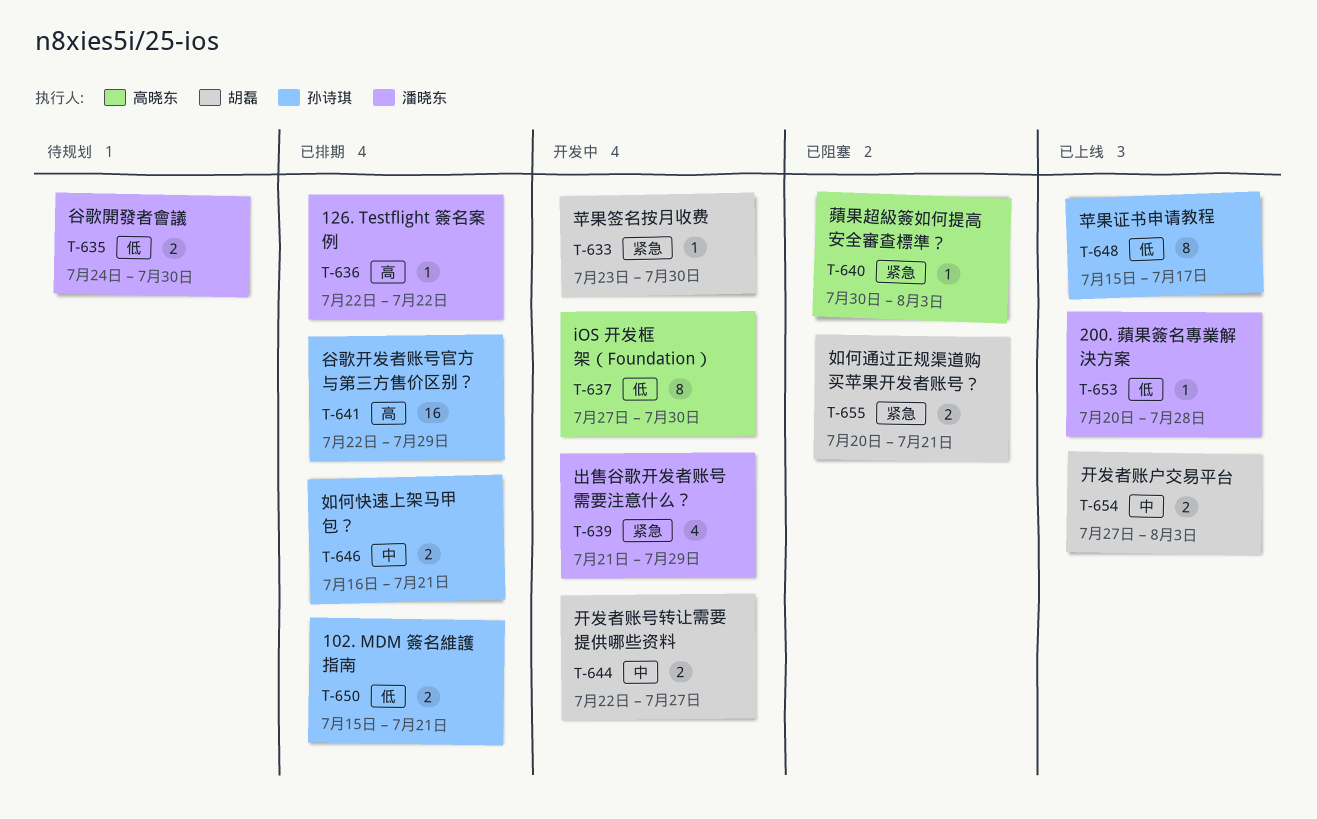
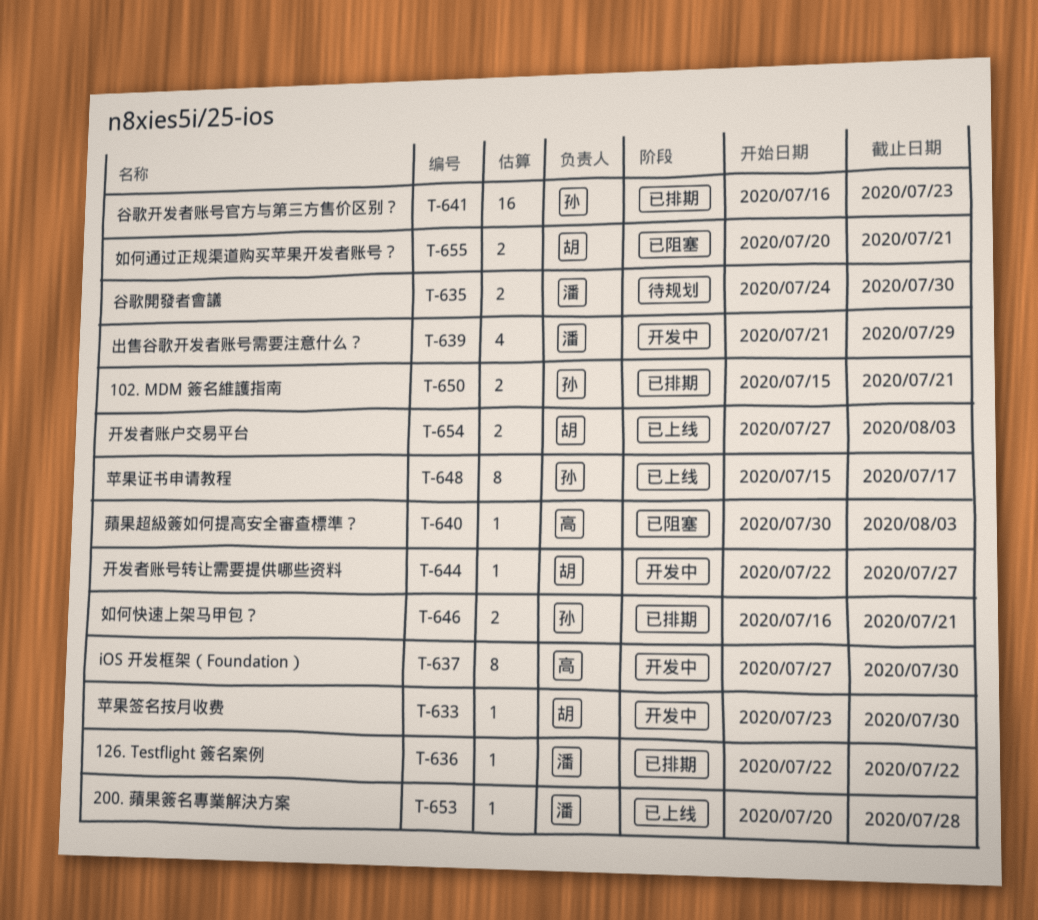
T-641, start: Jul 22 -> Jul 16
T-641, due: Jul 29 -> Jul 23
T-644, estimate: 2 -> 1

